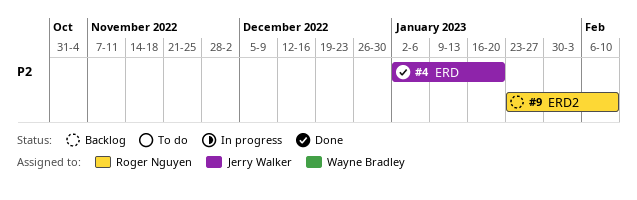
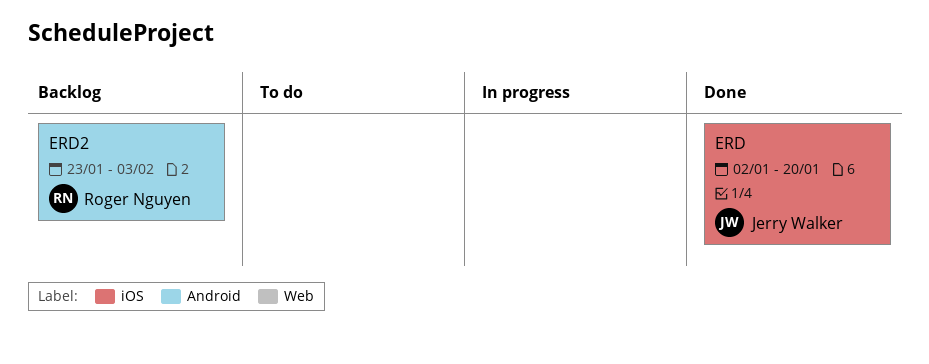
ERD2, due: Feb 10 -> Feb 3

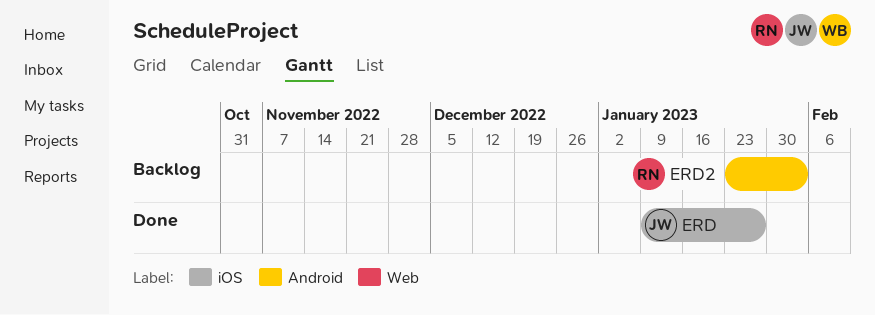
ERD, start: Jan 2 -> Jan 9
ERD, due: Jan 20 -> Jan 27

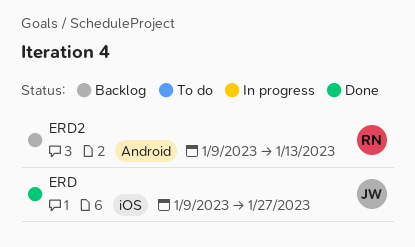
ERD2, start: Jan 23 -> Jan 9
ERD2, due: Feb 3 -> Jan 13

